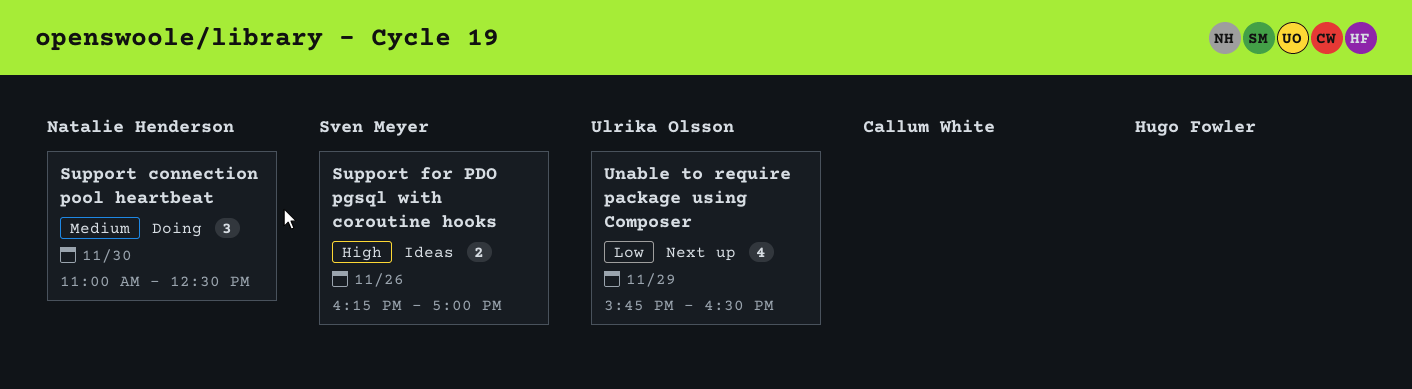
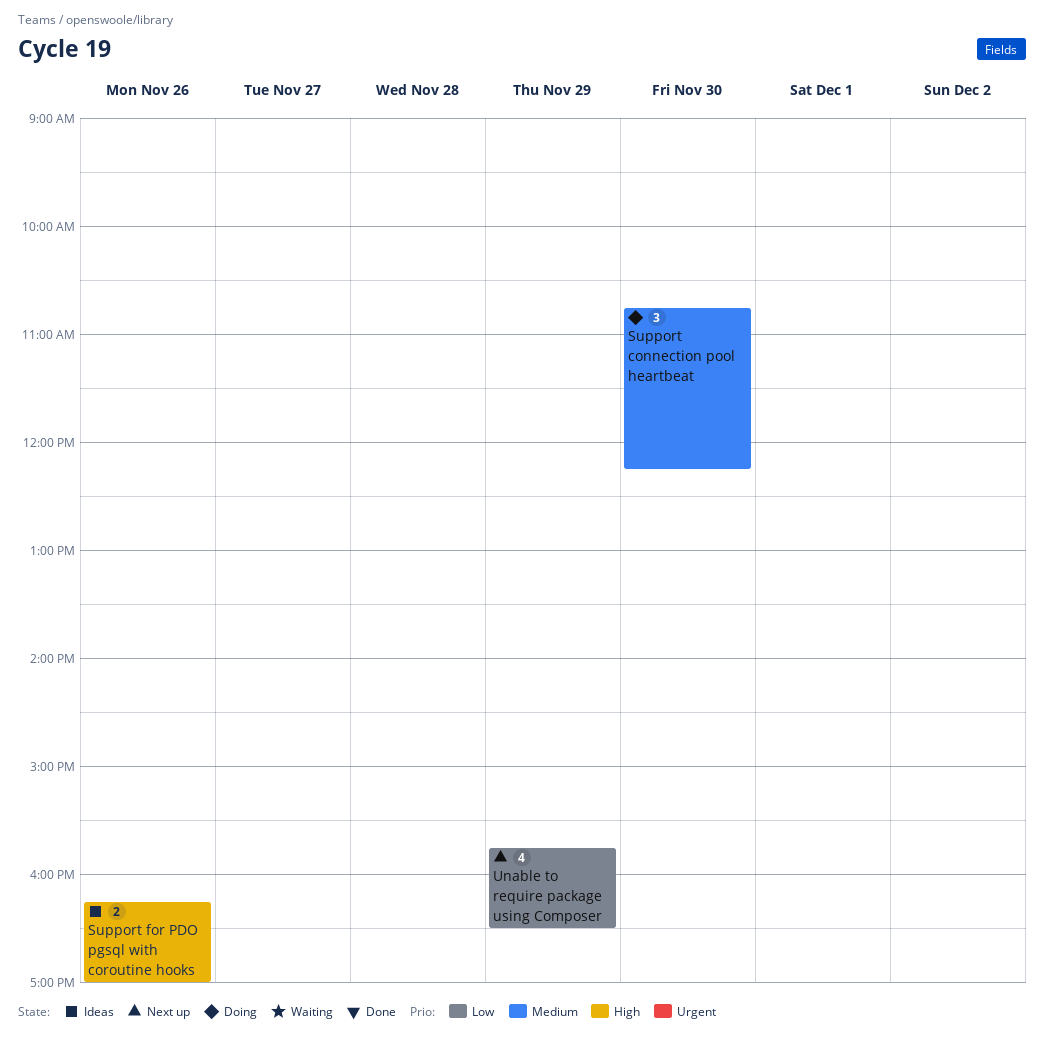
Support connection pool heartbeat, begins: 11:00 -> 10:45
Support connection pool heartbeat, ends: 12:30 -> 12:15

